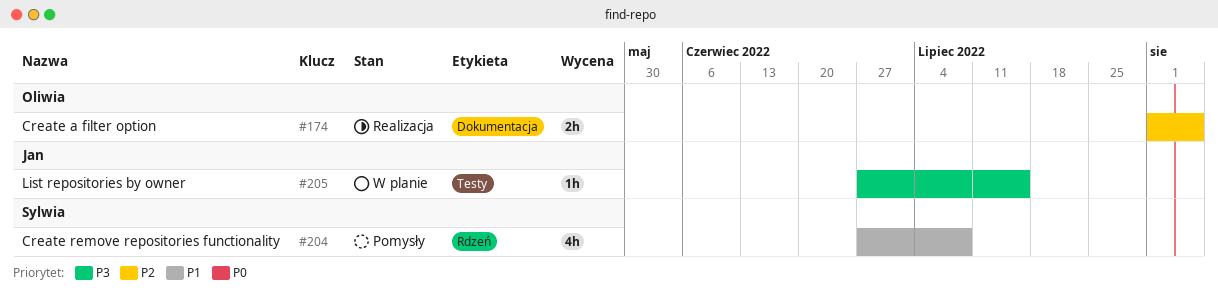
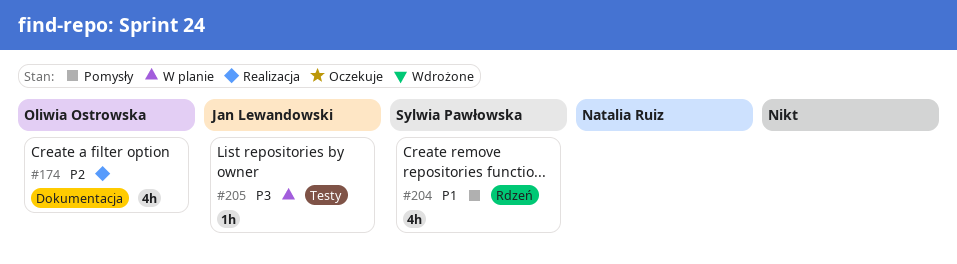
#174, estimate: 2h -> 4h

